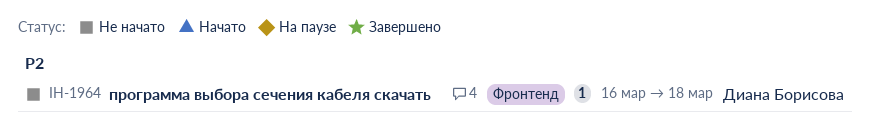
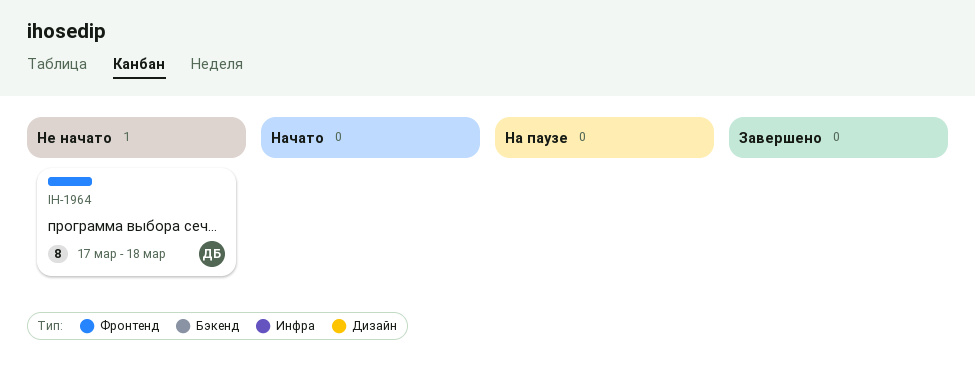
IH-1964, estimate: 1 -> 8
IH-1964, start: Mar 16 -> Mar 17

